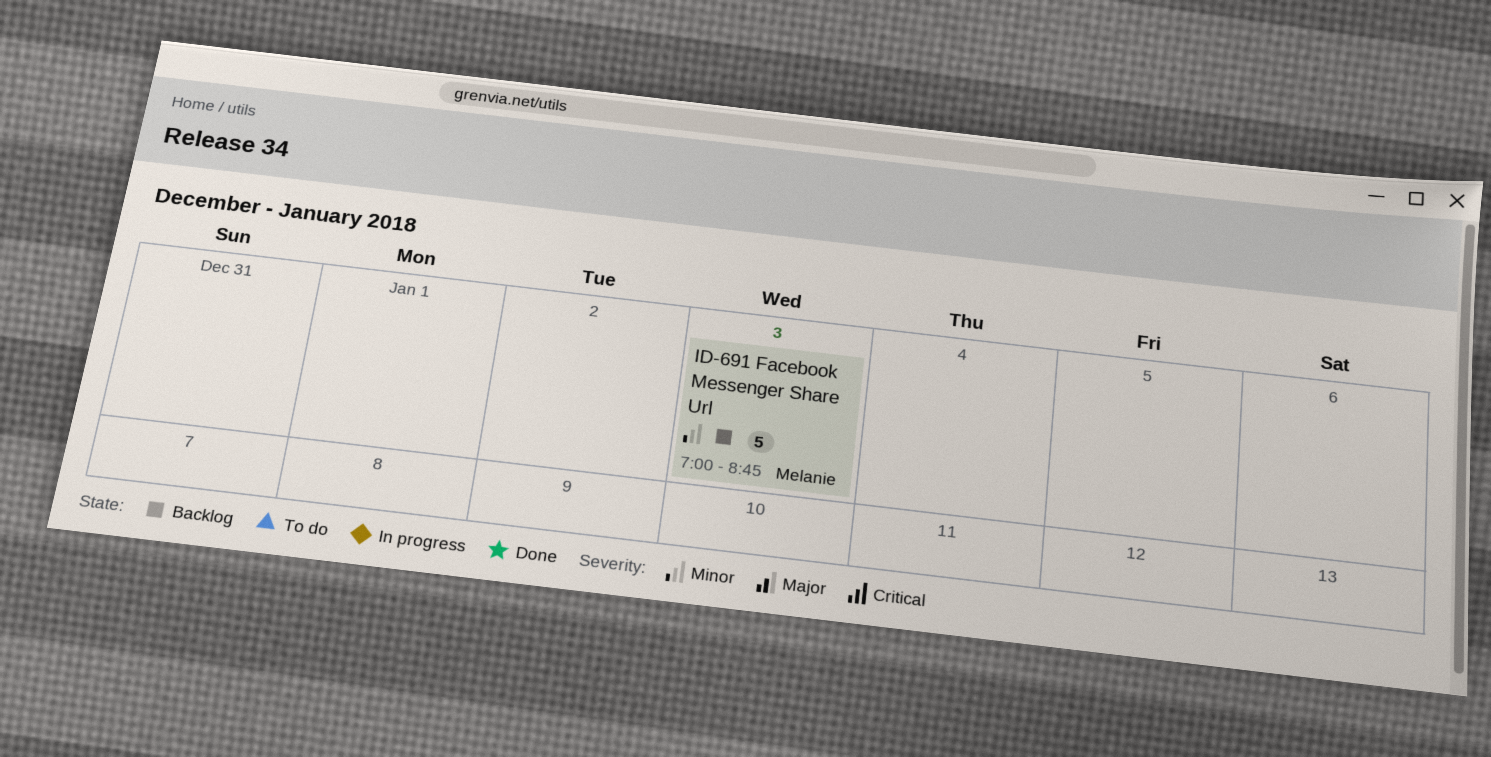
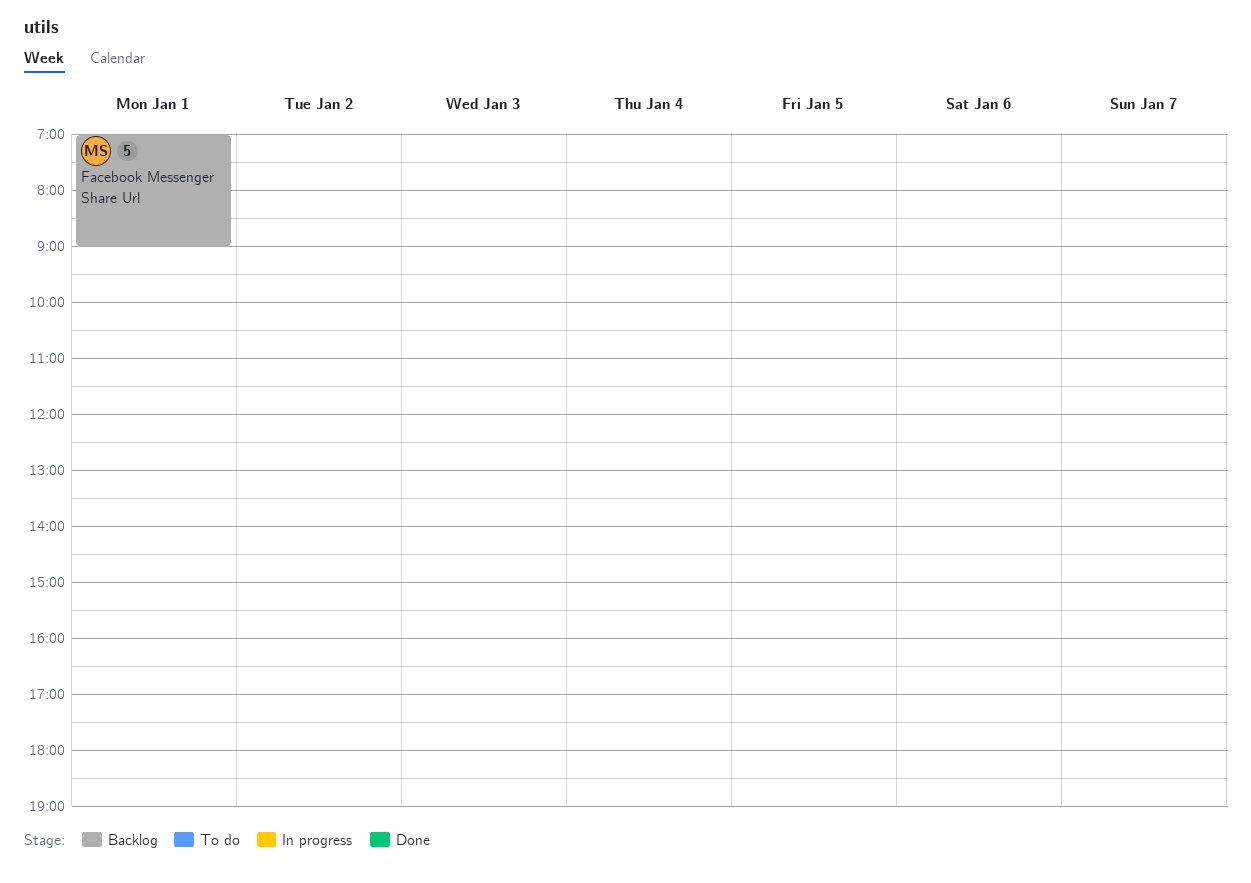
Facebook Messenger Share Url, day: Jan 3 -> Jan 1
Facebook Messenger Share Url, ends: 08:45 -> 09:00

